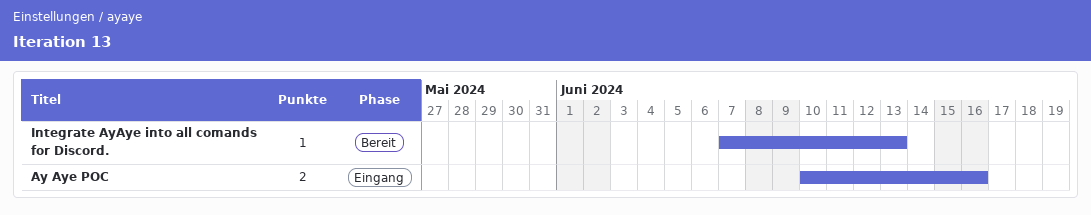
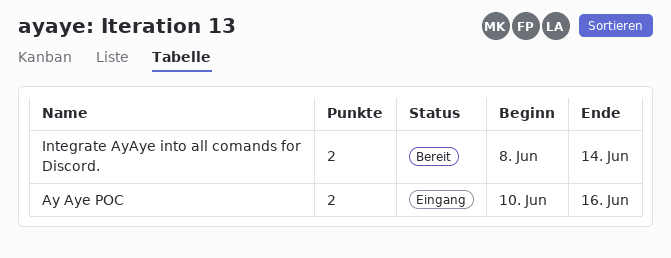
Integrate AyAye into all comands for Discord., estimate: 1 -> 2
Integrate AyAye into all comands for Discord., start: Jun 7 -> Jun 8
Integrate AyAye into all comands for Discord., due: Jun 13 -> Jun 14

